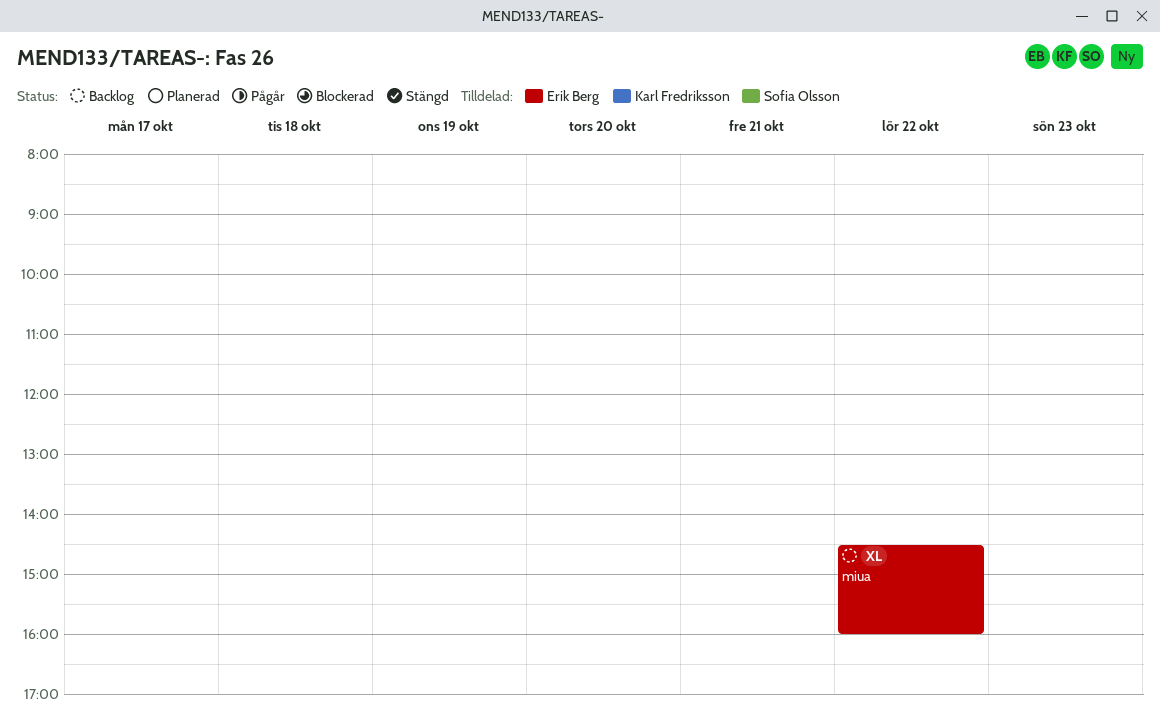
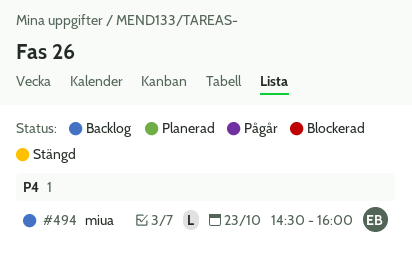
miua, estimate: XL -> L
miua, day: Oct 22 -> Oct 23

